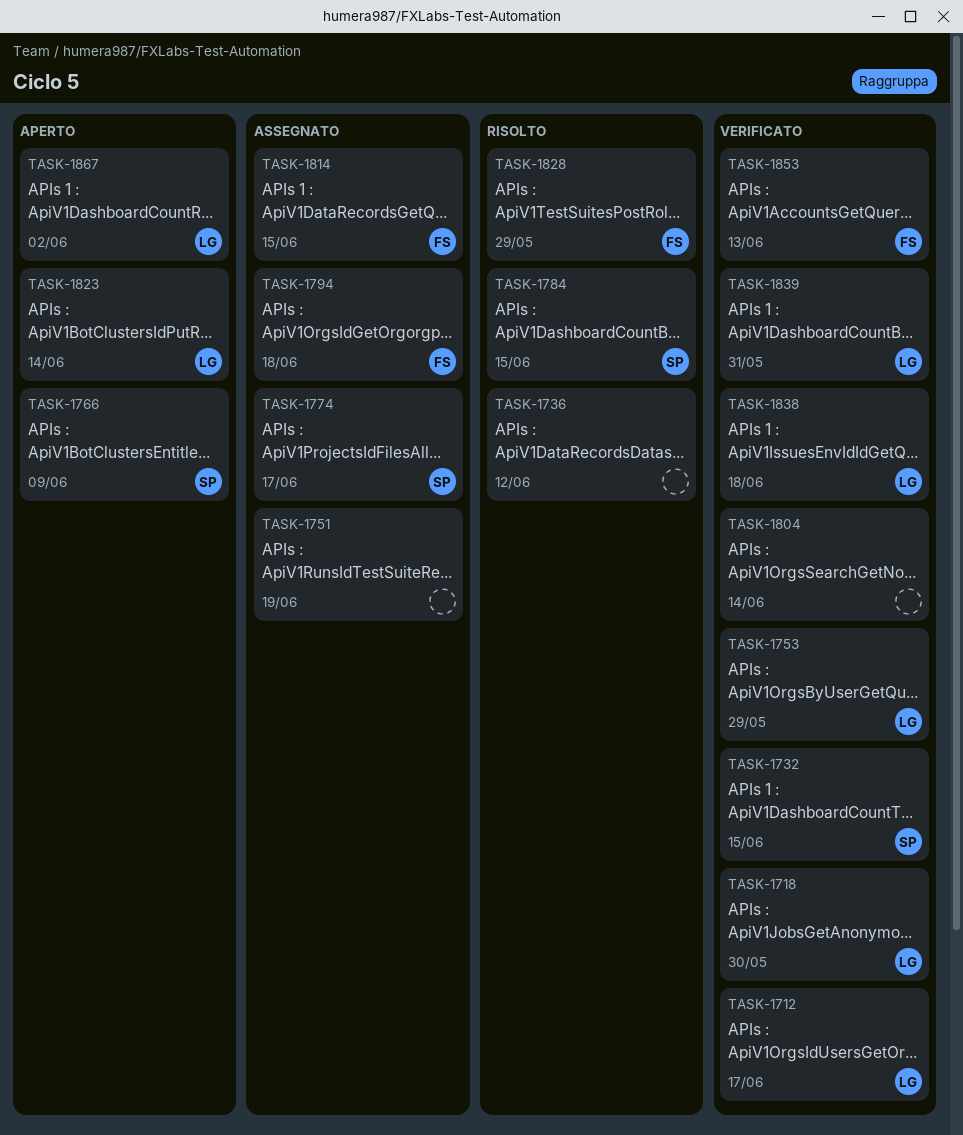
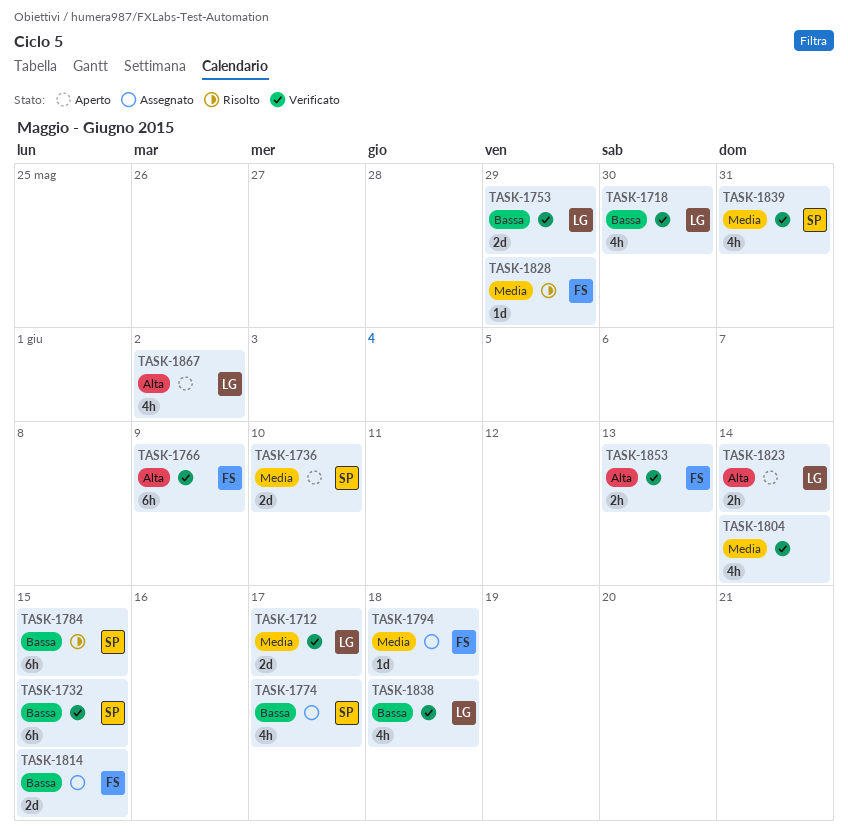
TASK-1736, status: Risolto -> Aperto
TASK-1736, owner: none -> SP
TASK-1736, due: Jun 12 -> Jun 10
TASK-1751: present -> none
TASK-1766, status: Aperto -> Verificato
TASK-1766, owner: SP -> FS
TASK-1839, owner: LG -> SP

